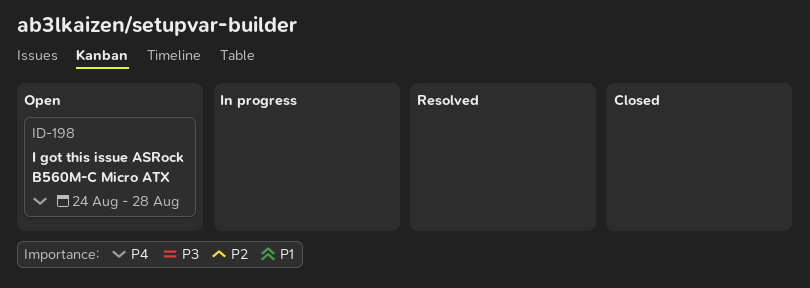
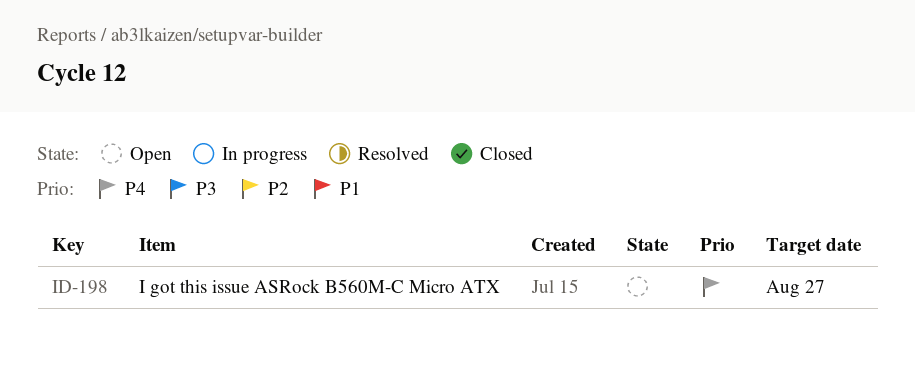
ID-198, due: Aug 28 -> Aug 27

